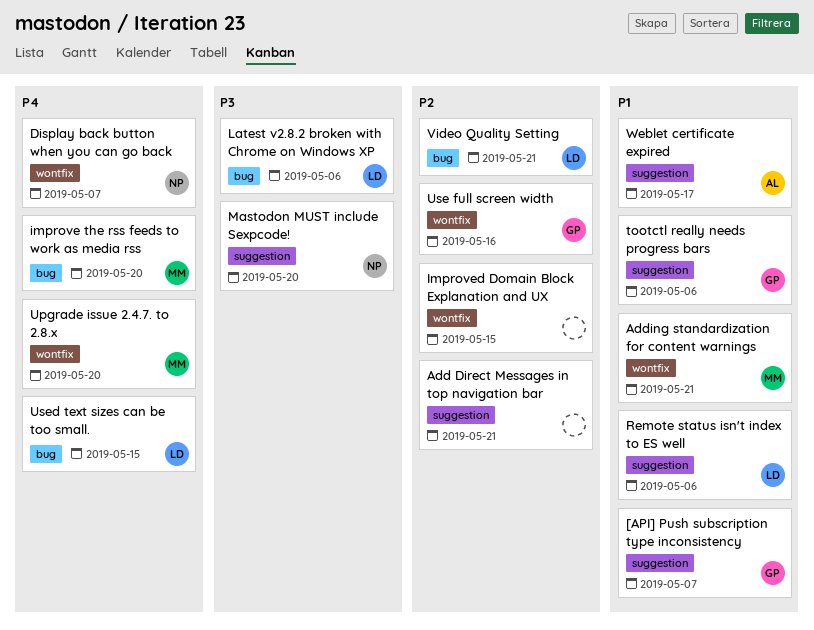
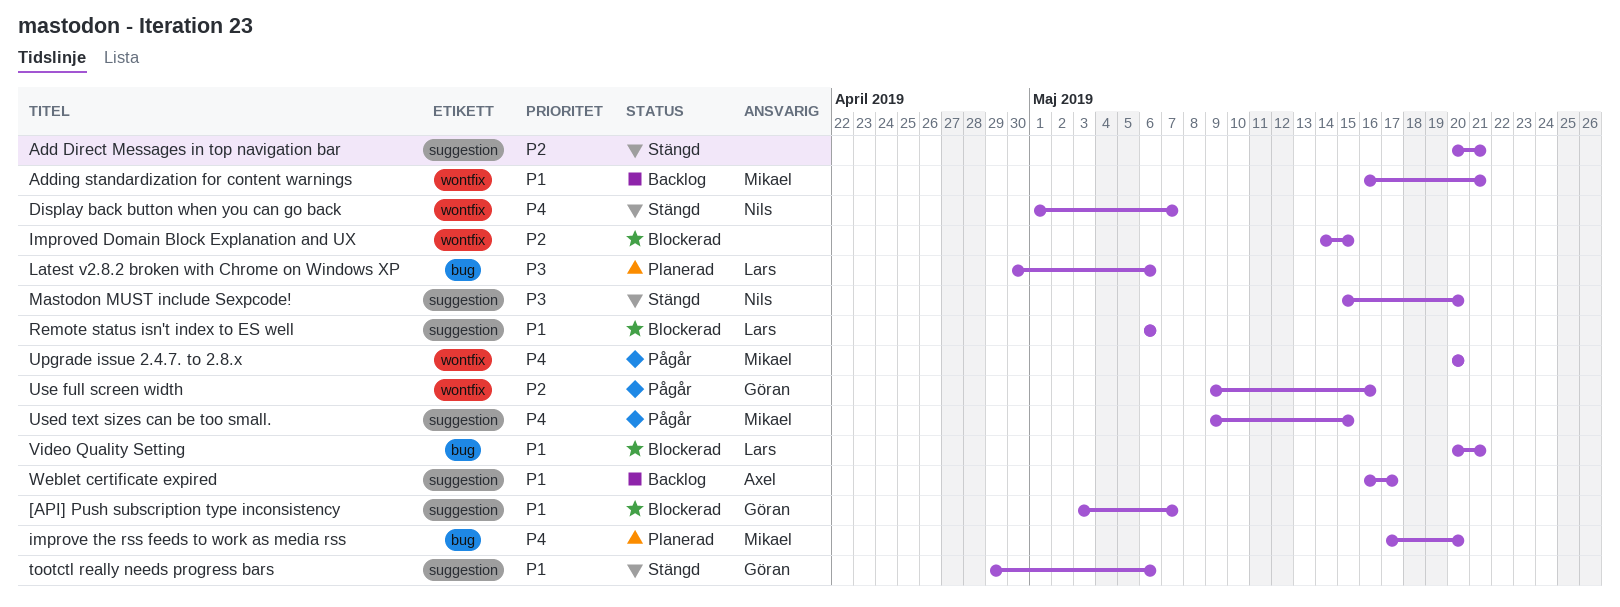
Used text sizes can be too small., owner: Lars -> Mikael
Used text sizes can be too small., label: bug -> suggestion
Video Quality Setting, priority: P2 -> P1

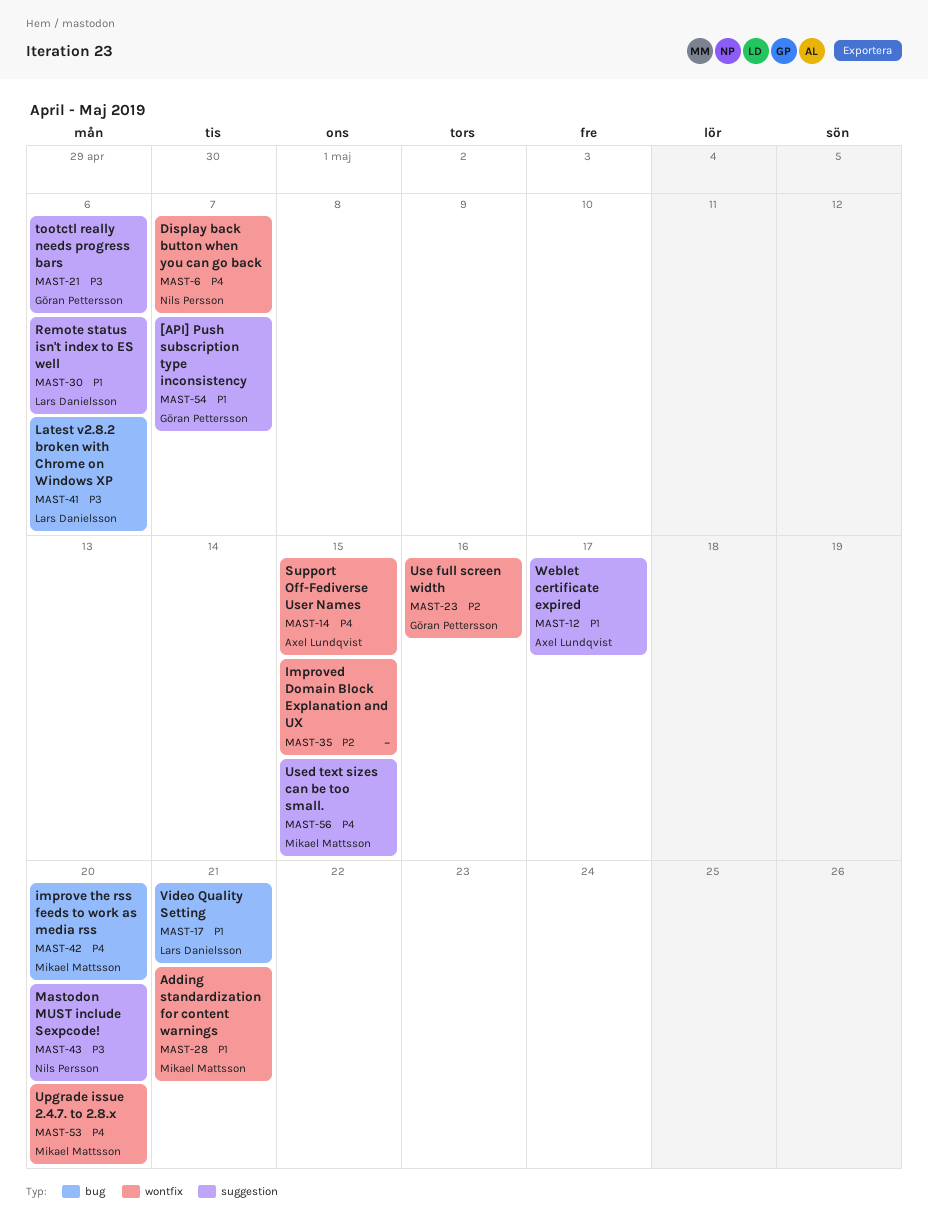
Add Direct Messages in top navigation bar: present -> none
Support Off-Fediverse User Names: none -> present
tootctl really needs progress bars, priority: P1 -> P3

